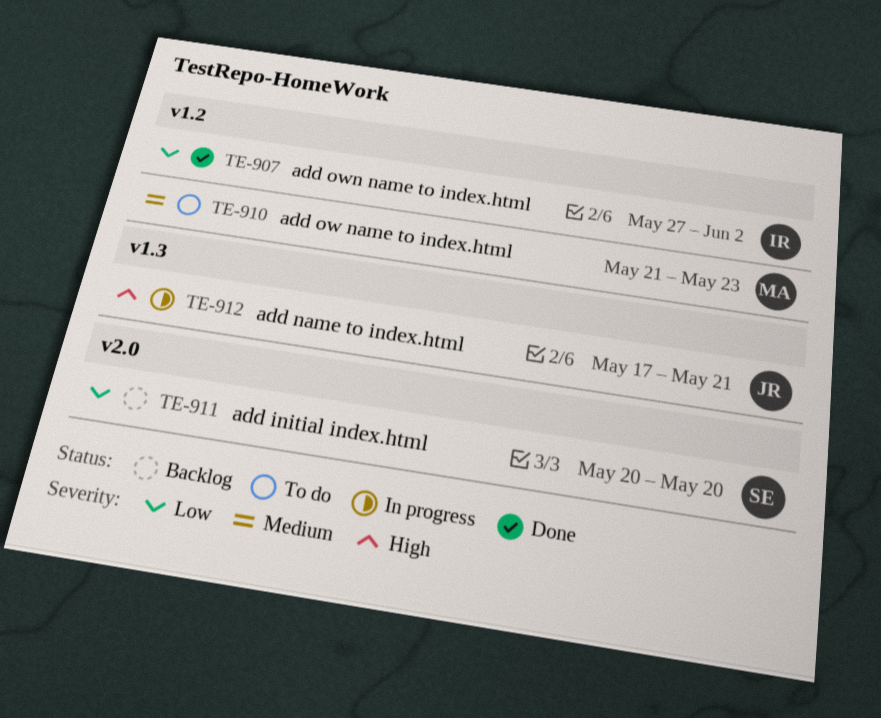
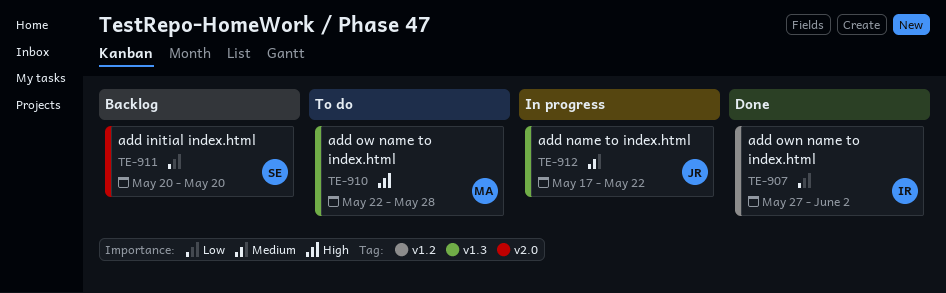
TE-910, priority: Medium -> High
TE-910, label: v1.2 -> v1.3
TE-910, start: May 21 -> May 22
TE-910, due: May 23 -> May 28
TE-912, priority: High -> Medium
TE-912, due: May 21 -> May 22

